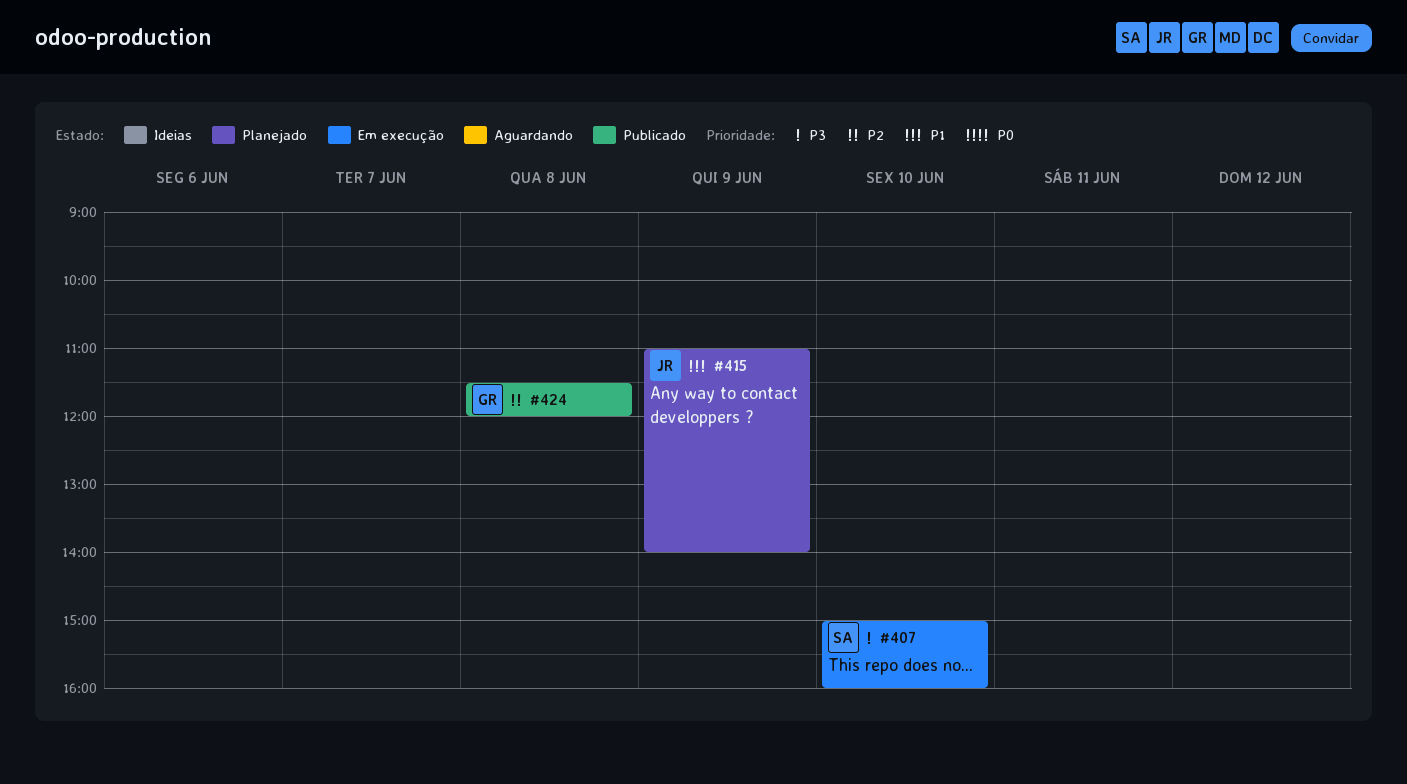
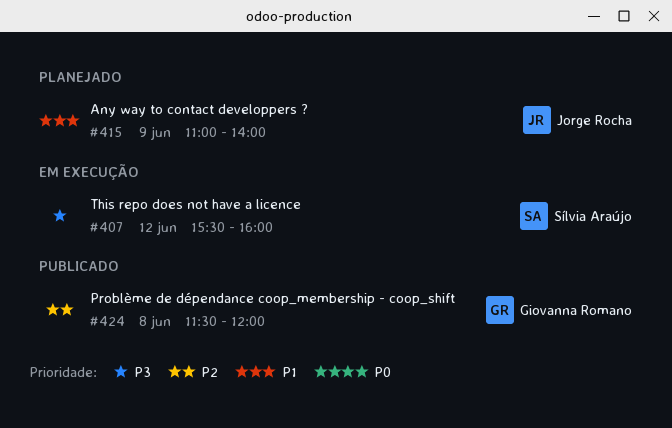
#407, day: Jun 10 -> Jun 12
#407, begins: 15:00 -> 15:30

